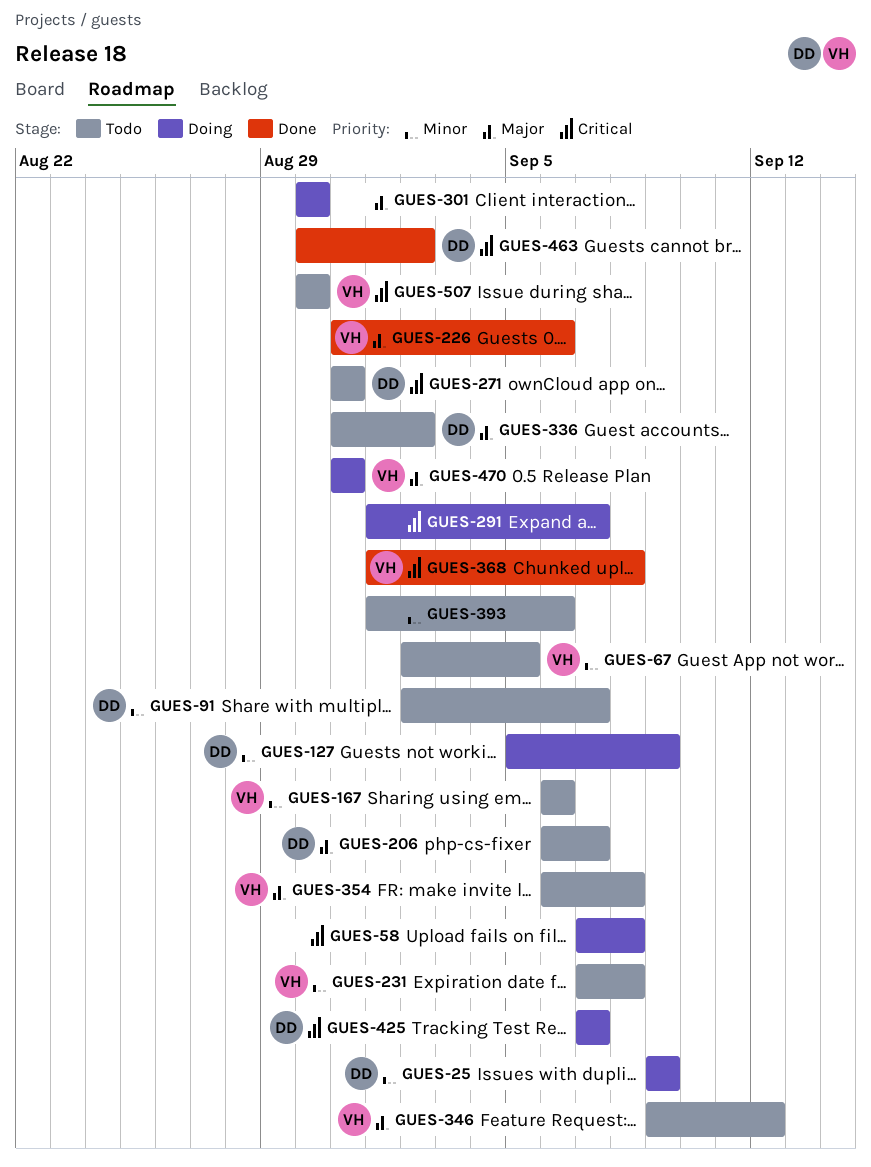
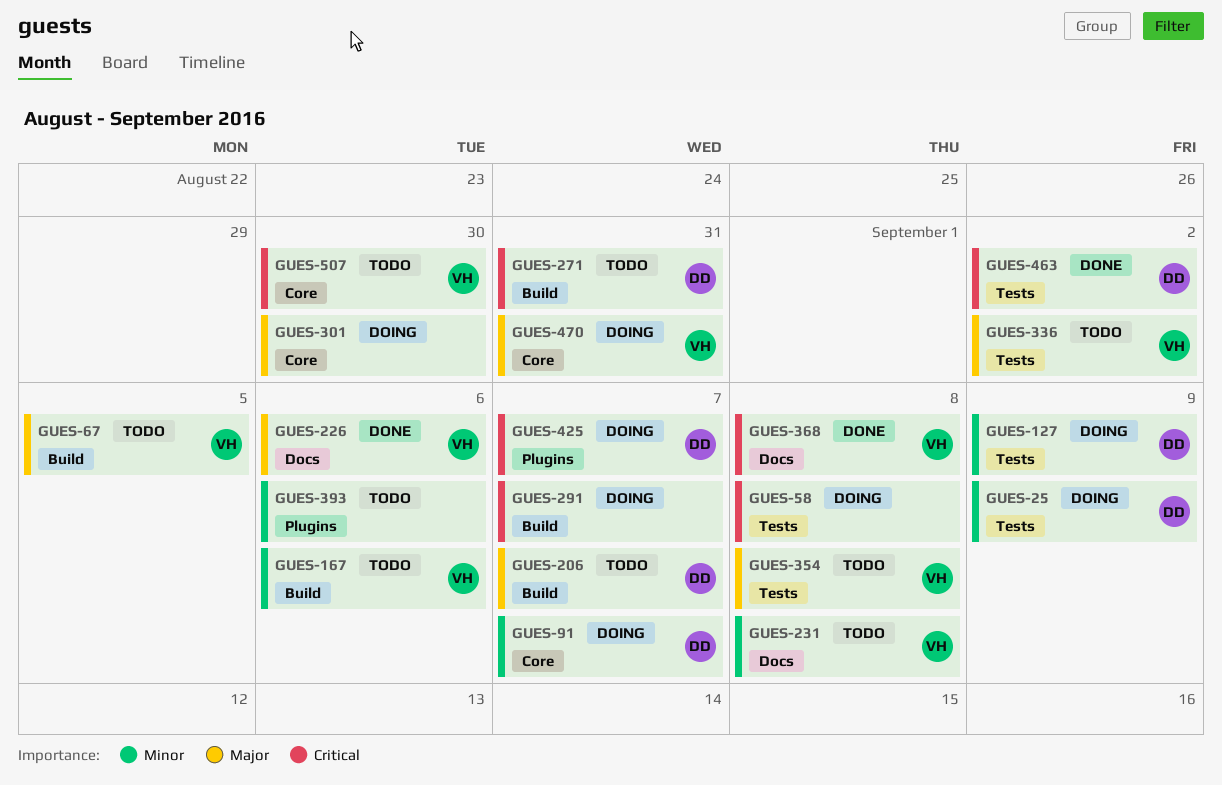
GUES-67, priority: Minor -> Major
GUES-91, status: Todo -> Doing
GUES-336, owner: DD -> VH
GUES-346: present -> none

